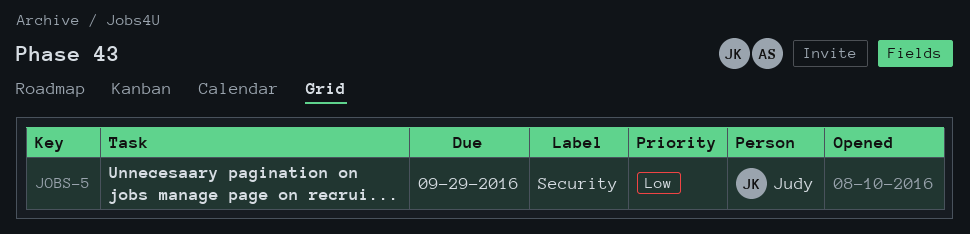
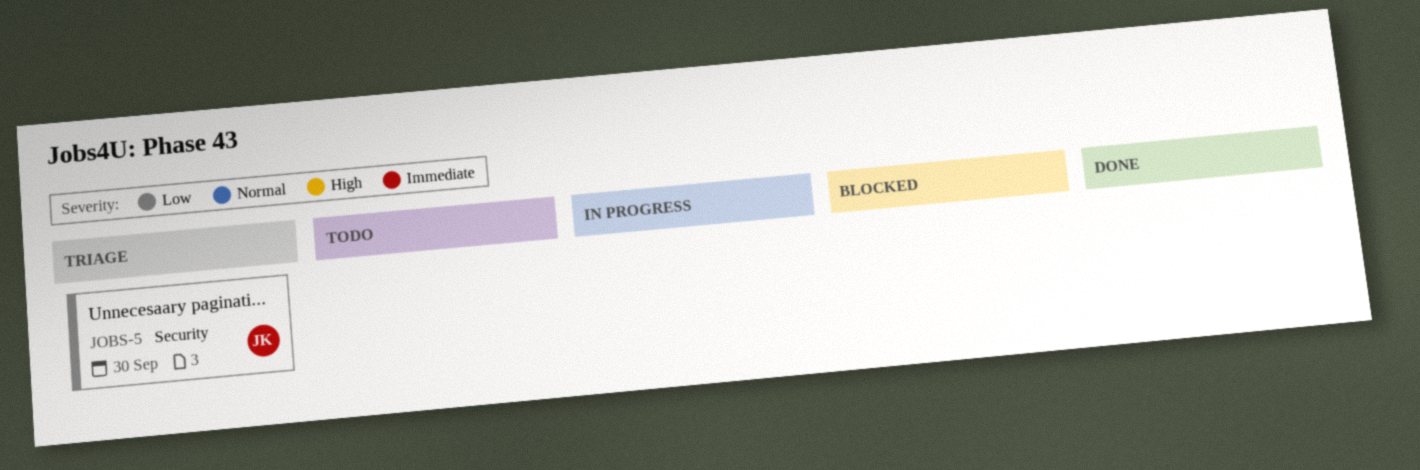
JOBS-5, due: Sep 29 -> Sep 30

